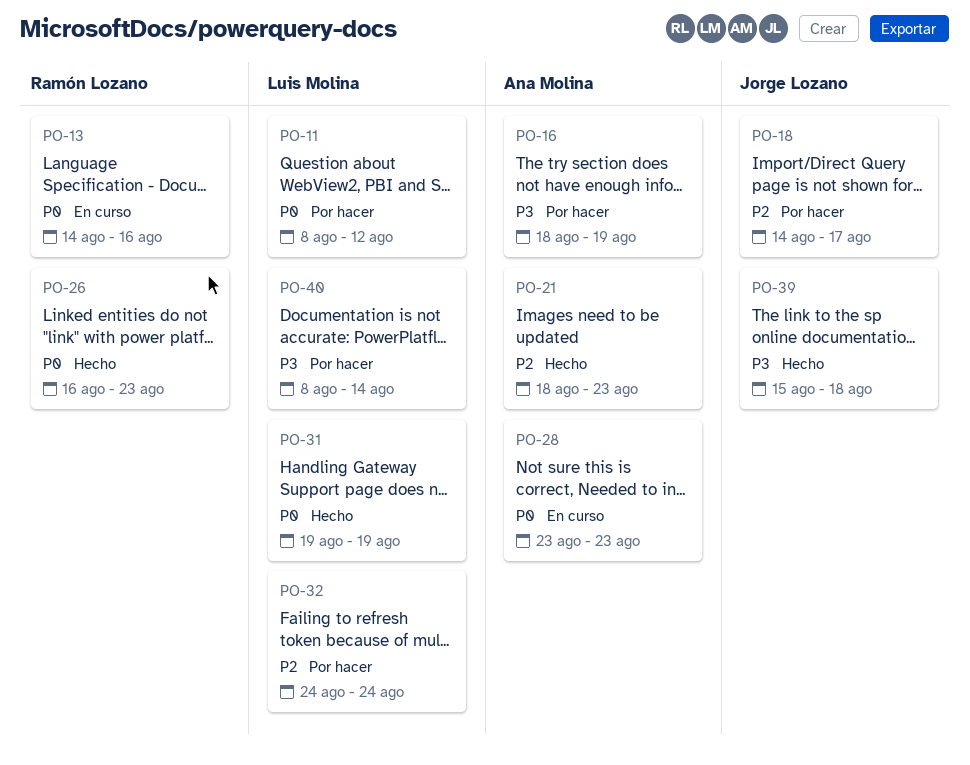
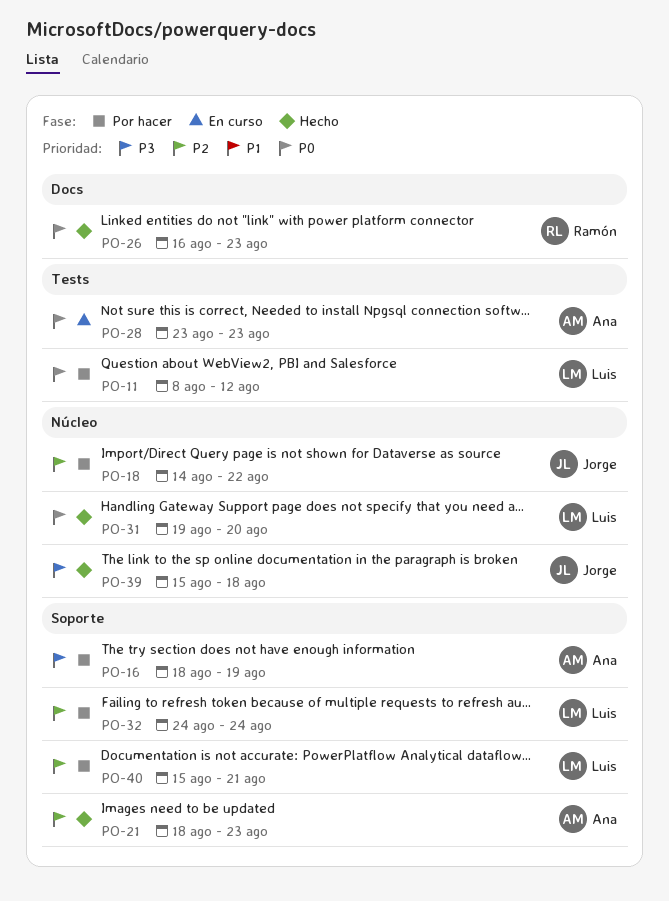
PO-13: present -> none
PO-18, due: Aug 17 -> Aug 22
PO-31, due: Aug 19 -> Aug 20
PO-40, priority: P3 -> P2
PO-40, start: Aug 8 -> Aug 15
PO-40, due: Aug 14 -> Aug 21

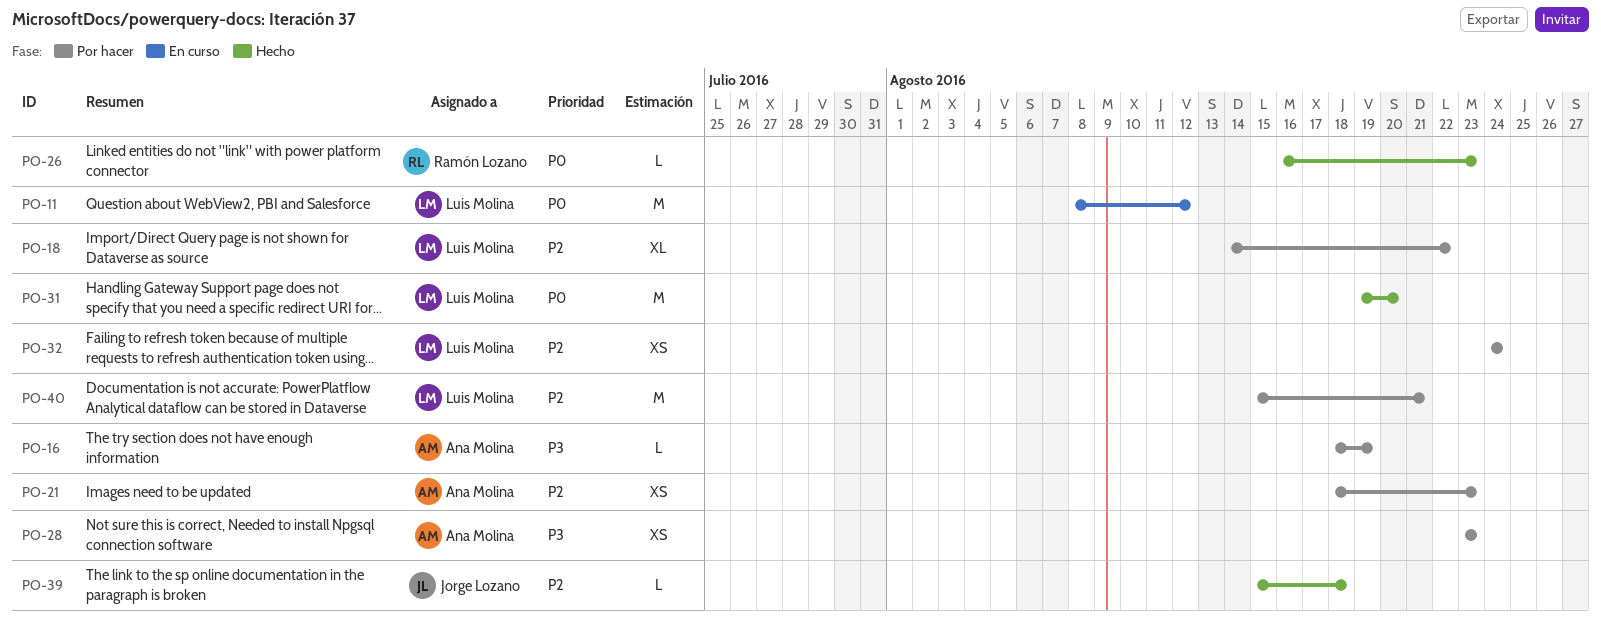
PO-11, status: Por hacer -> En curso
PO-18, owner: Jorge Lozano -> Luis Molina
PO-21, status: Hecho -> Por hacer
PO-28, status: En curso -> Por hacer
PO-28, priority: P0 -> P3
PO-39, priority: P3 -> P2

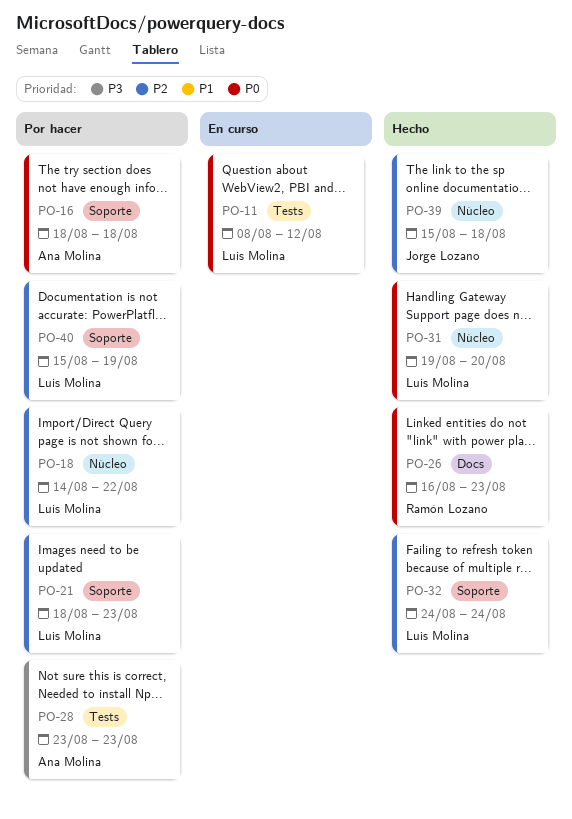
PO-16, priority: P3 -> P0
PO-16, due: Aug 19 -> Aug 18
PO-21, owner: Ana Molina -> Luis Molina
PO-32, status: Por hacer -> Hecho
PO-40, due: Aug 21 -> Aug 19

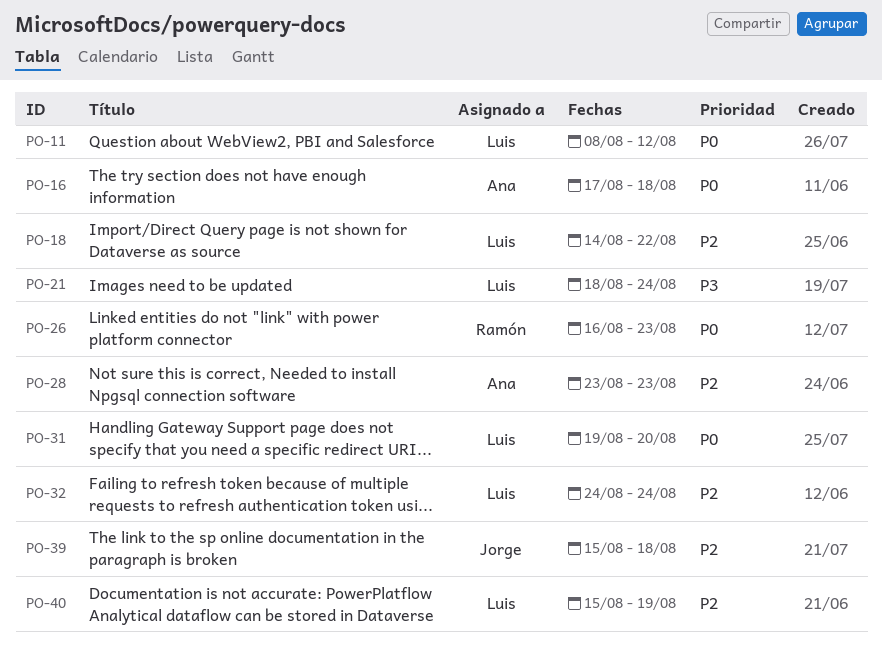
PO-16, start: Aug 18 -> Aug 17
PO-21, priority: P2 -> P3
PO-21, due: Aug 23 -> Aug 24
PO-28, priority: P3 -> P2

